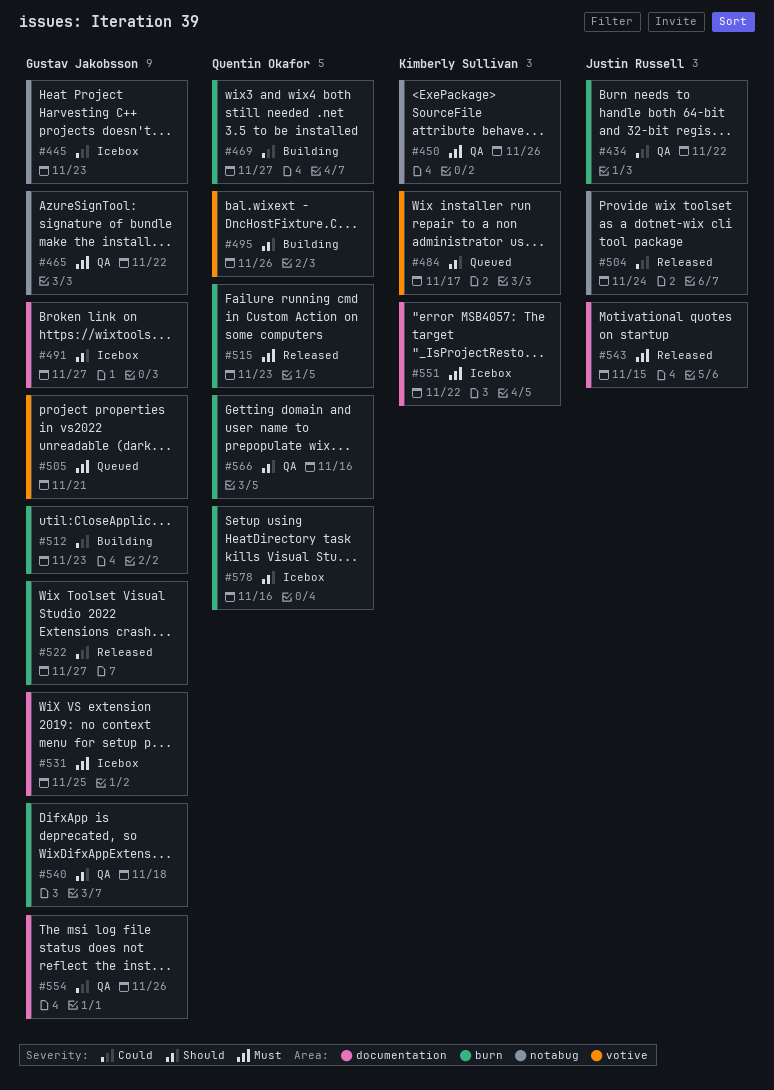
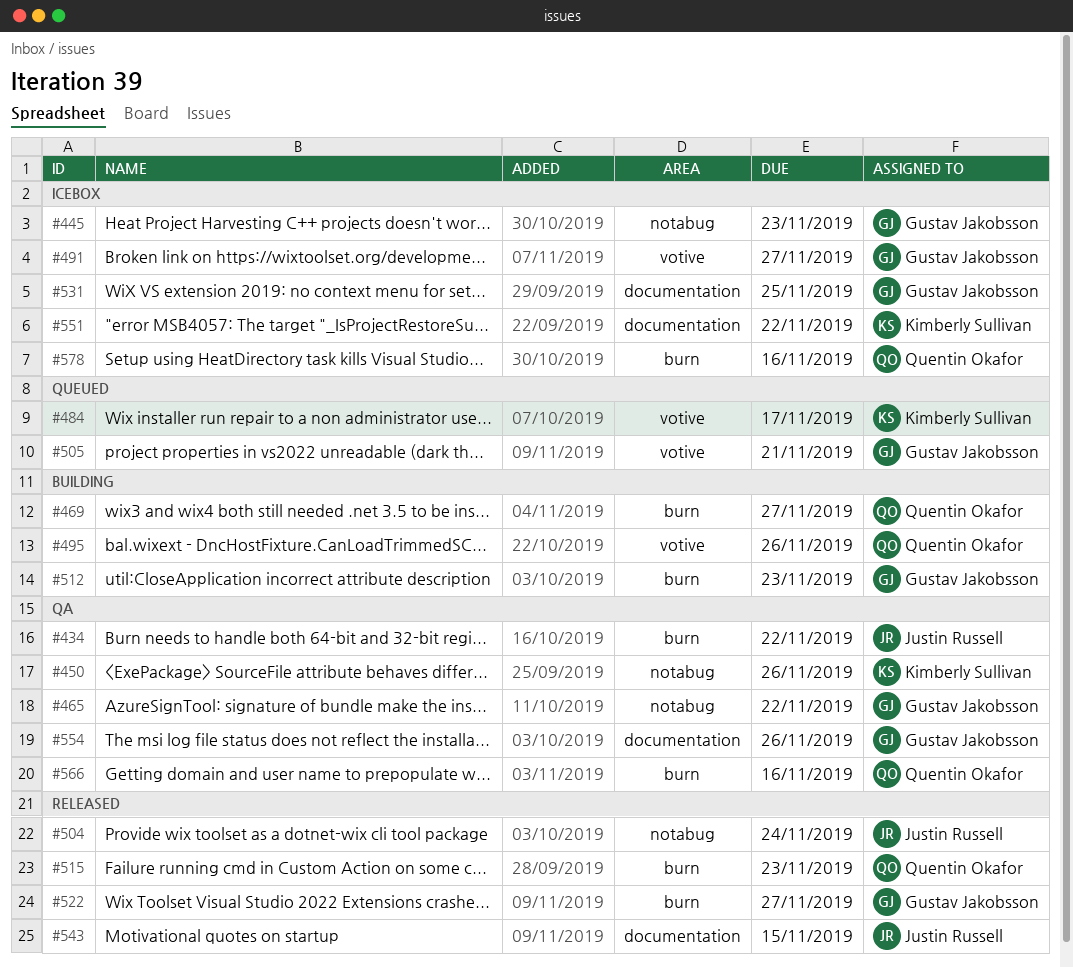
#491, label: documentation -> votive
#540: present -> none

